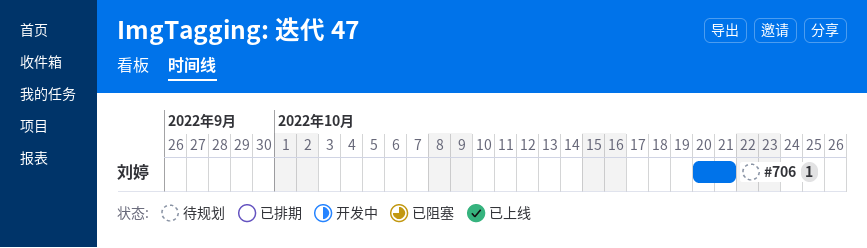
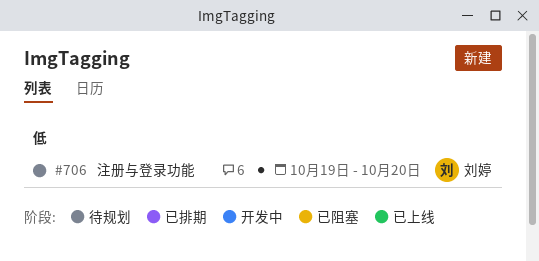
#706, start: Oct 20 -> Oct 19
#706, due: Oct 21 -> Oct 20

